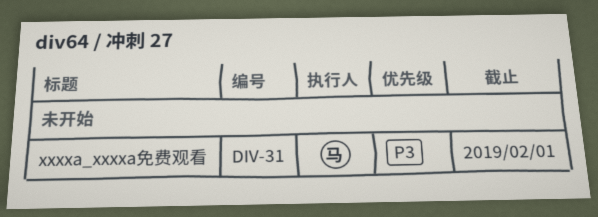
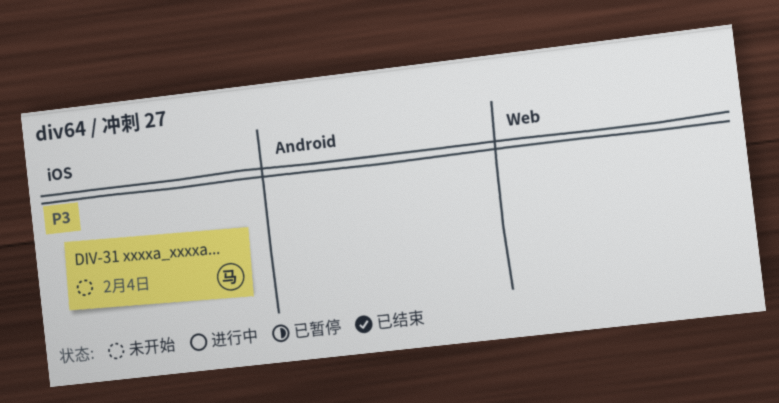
DIV-31, due: Feb 1 -> Feb 4

